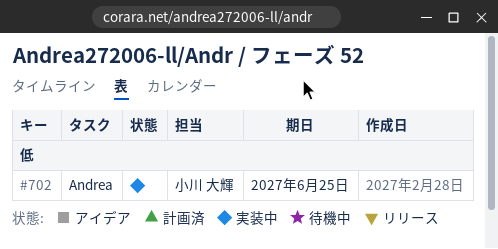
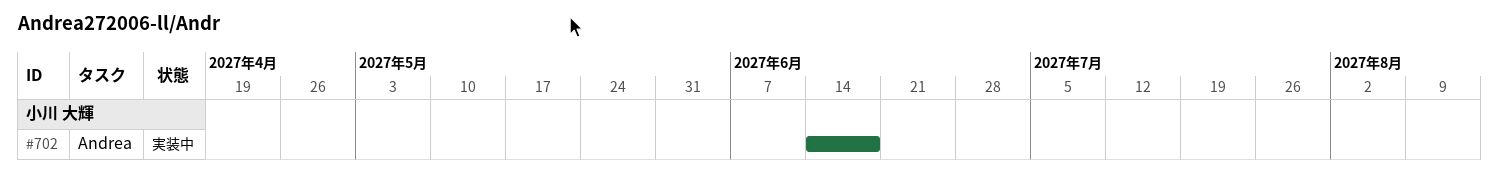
#702, due: Jun 25 -> Jun 18

